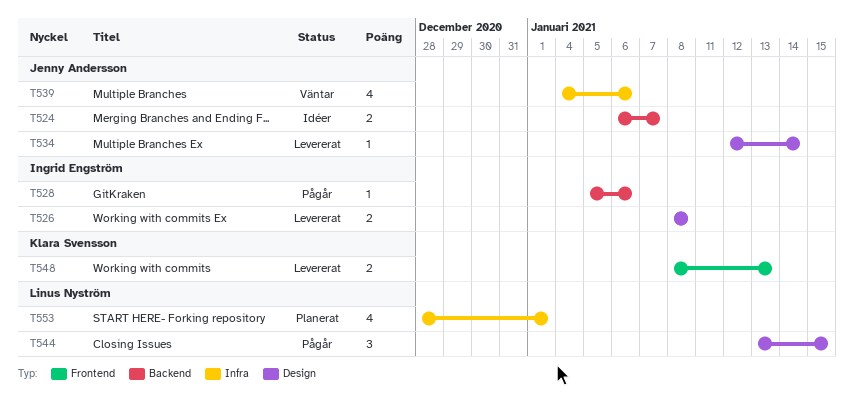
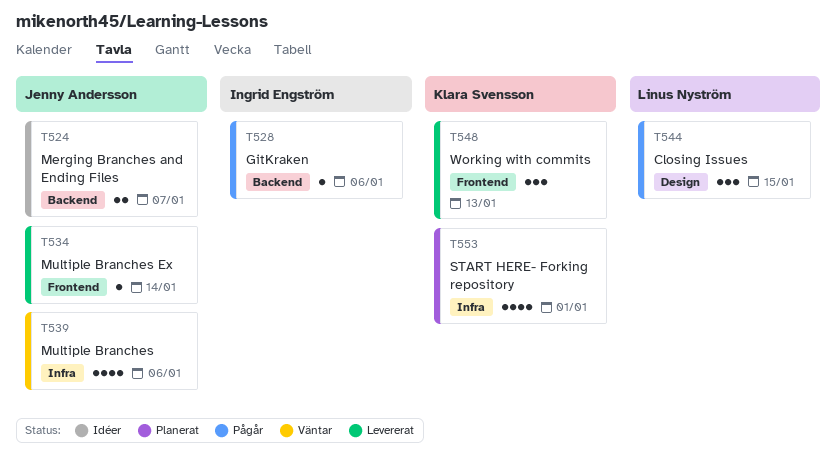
T526: present -> none
T534, label: Design -> Frontend
T548, estimate: 2 -> 3
T553, owner: Linus Nyström -> Klara Svensson

